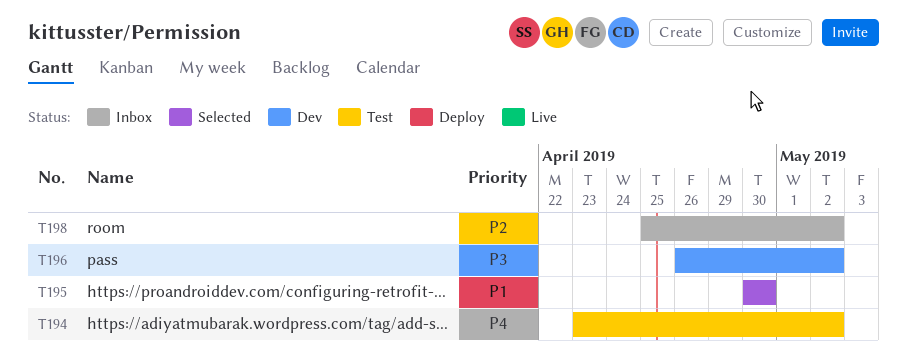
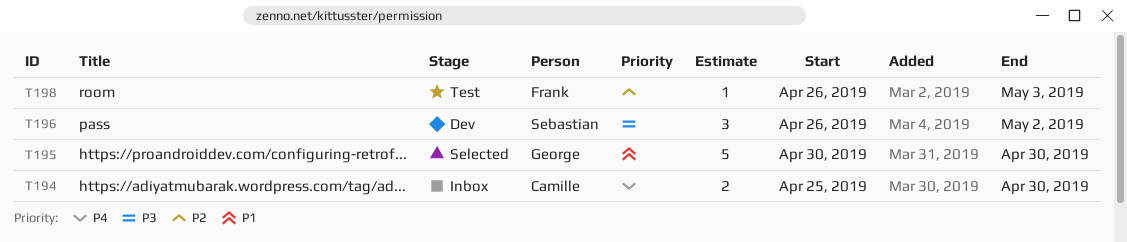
T194, status: Test -> Inbox
T194, start: Apr 23 -> Apr 25
T194, due: May 2 -> Apr 30
T198, status: Inbox -> Test
T198, start: Apr 25 -> Apr 26
T198, due: May 2 -> May 3

